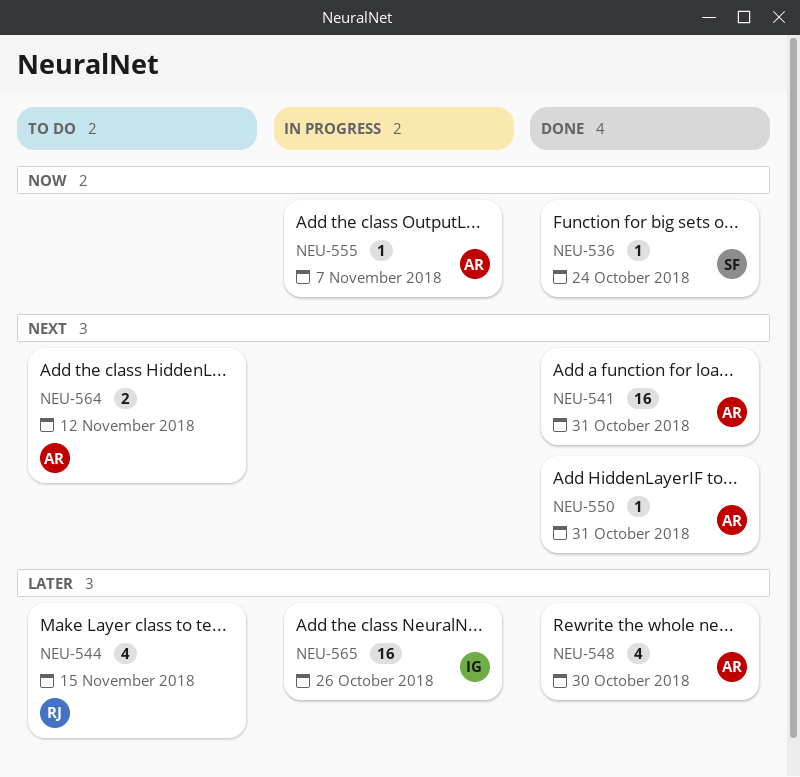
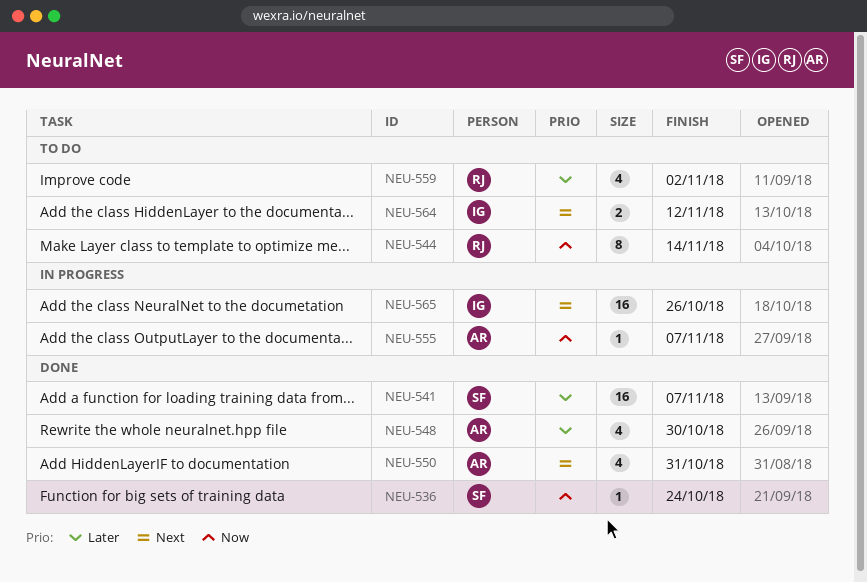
NEU-541, owner: AR -> SF
NEU-541, priority: Next -> Later
NEU-541, due: Oct 31 -> Nov 7
NEU-544, priority: Later -> Now
NEU-544, estimate: 4 -> 8
NEU-544, due: Nov 15 -> Nov 14
NEU-550, estimate: 1 -> 4
NEU-559: none -> present
NEU-564, owner: AR -> IG
NEU-565, priority: Later -> Next

